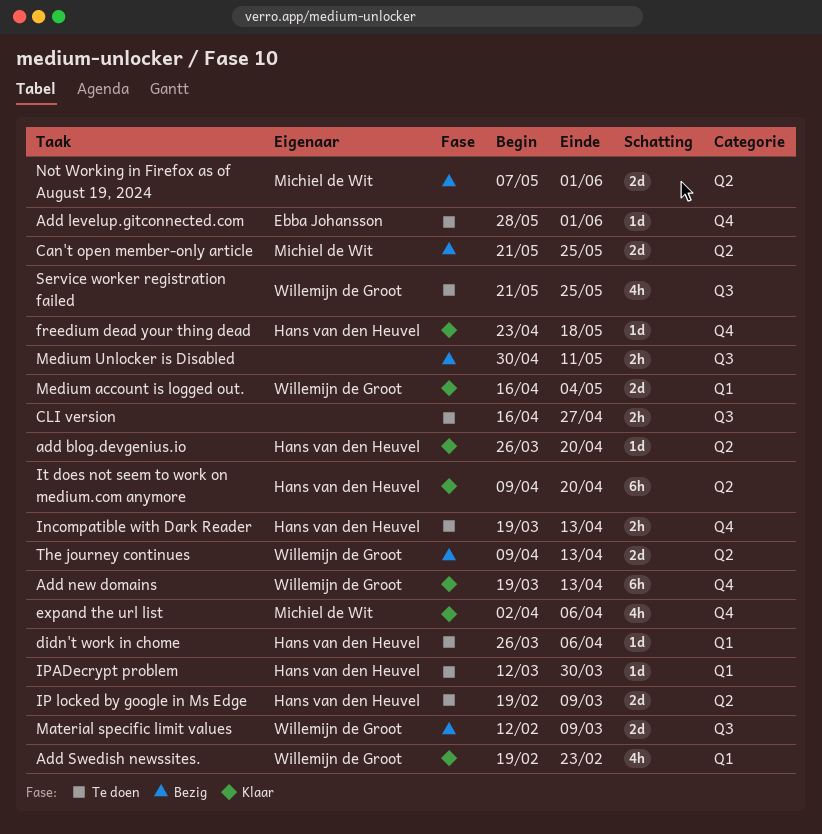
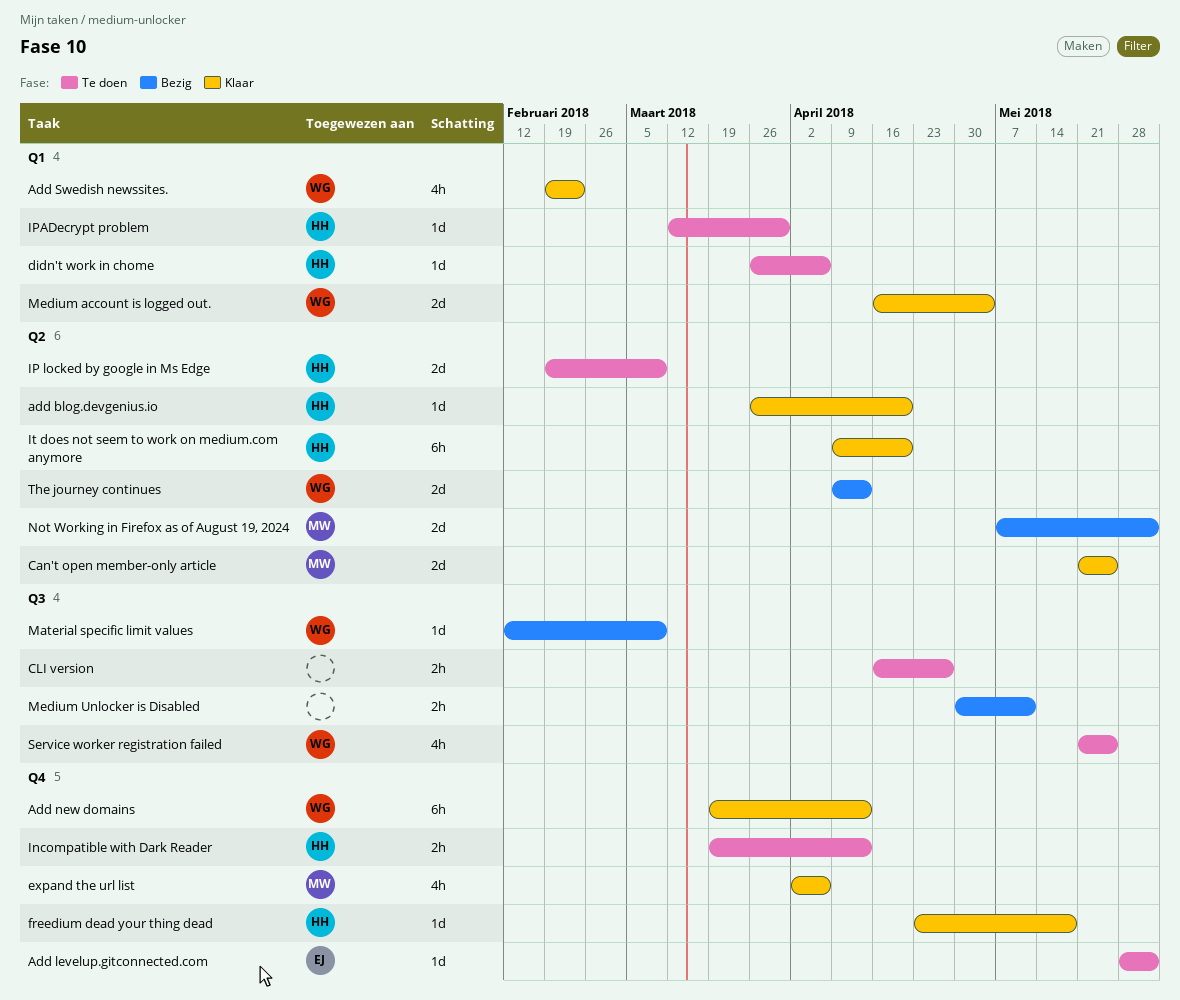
Can't open member-only article, status: Bezig -> Klaar
Material specific limit values, estimate: 2d -> 1d

